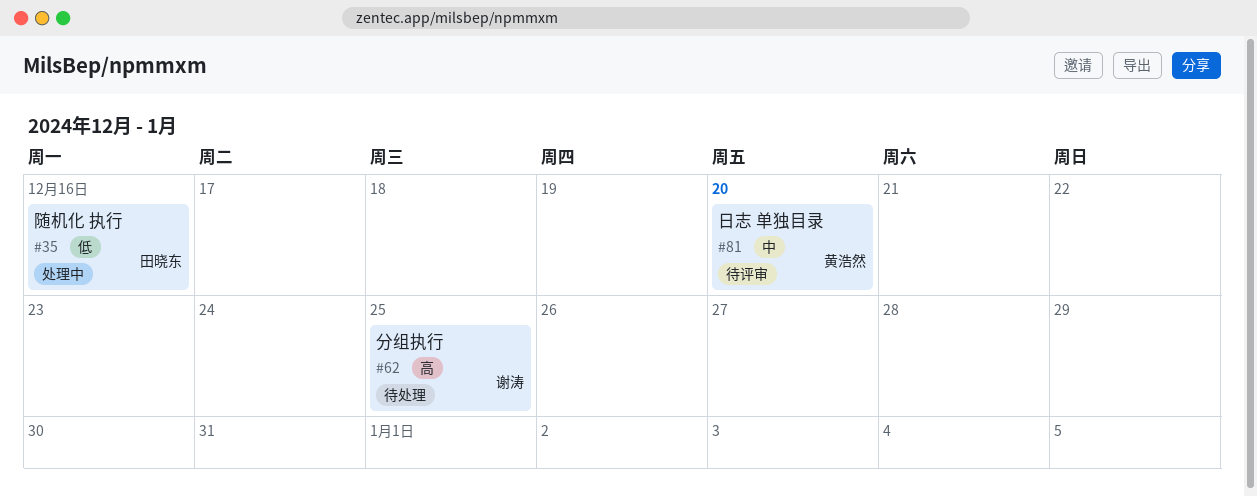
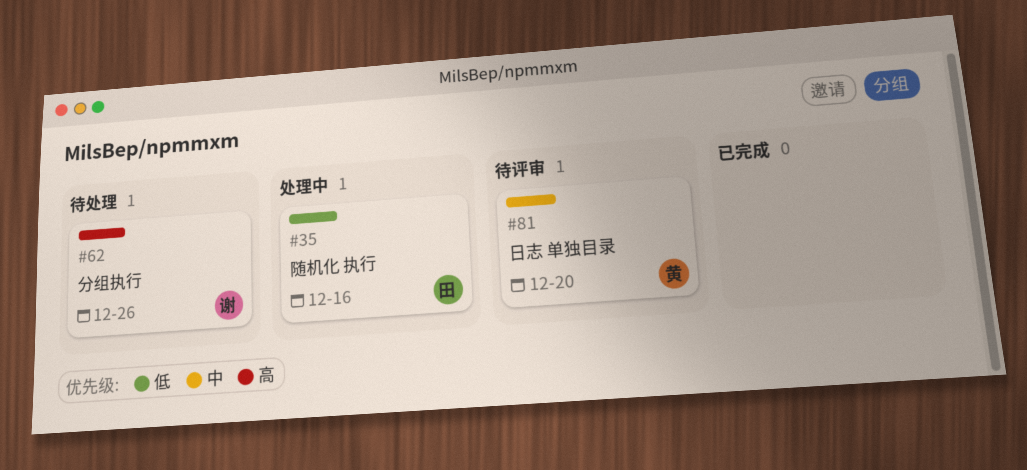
#62, due: Dec 25 -> Dec 26

